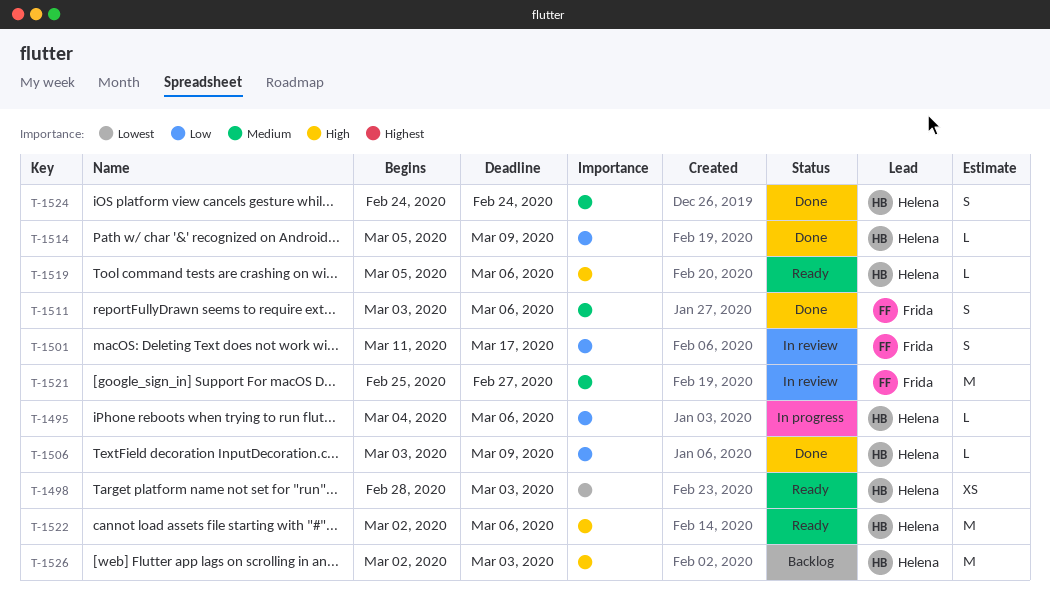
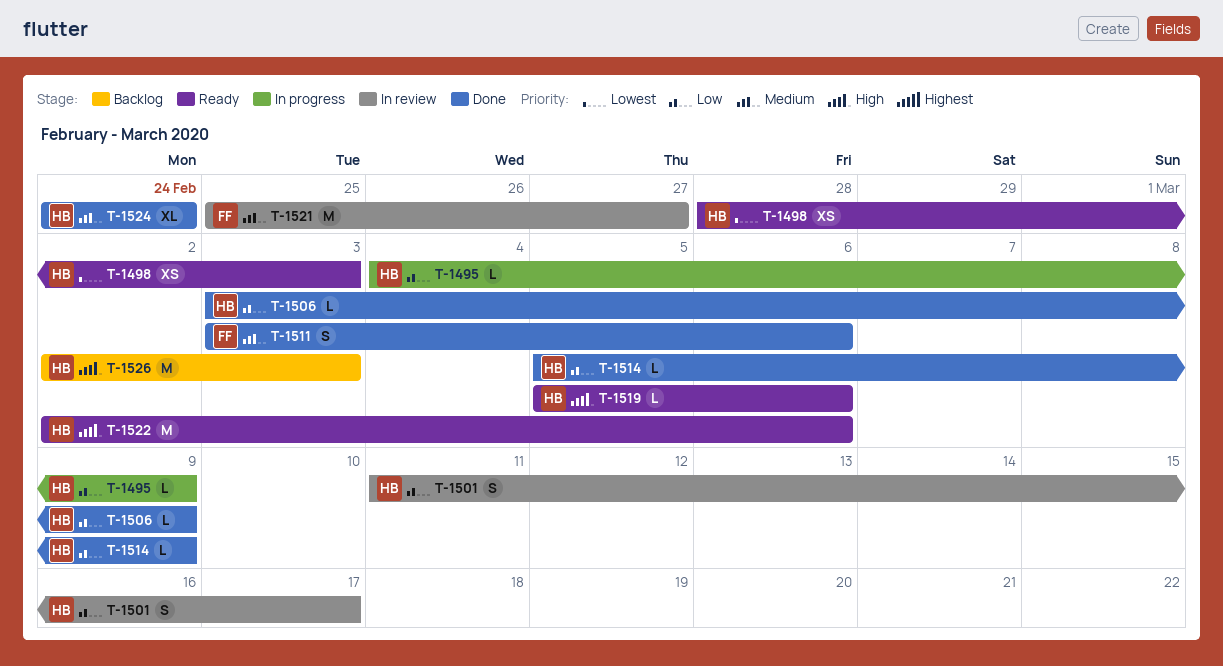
T-1495, due: Mar 6 -> Mar 9
T-1501, owner: Frida -> Helena
T-1524, estimate: S -> XL

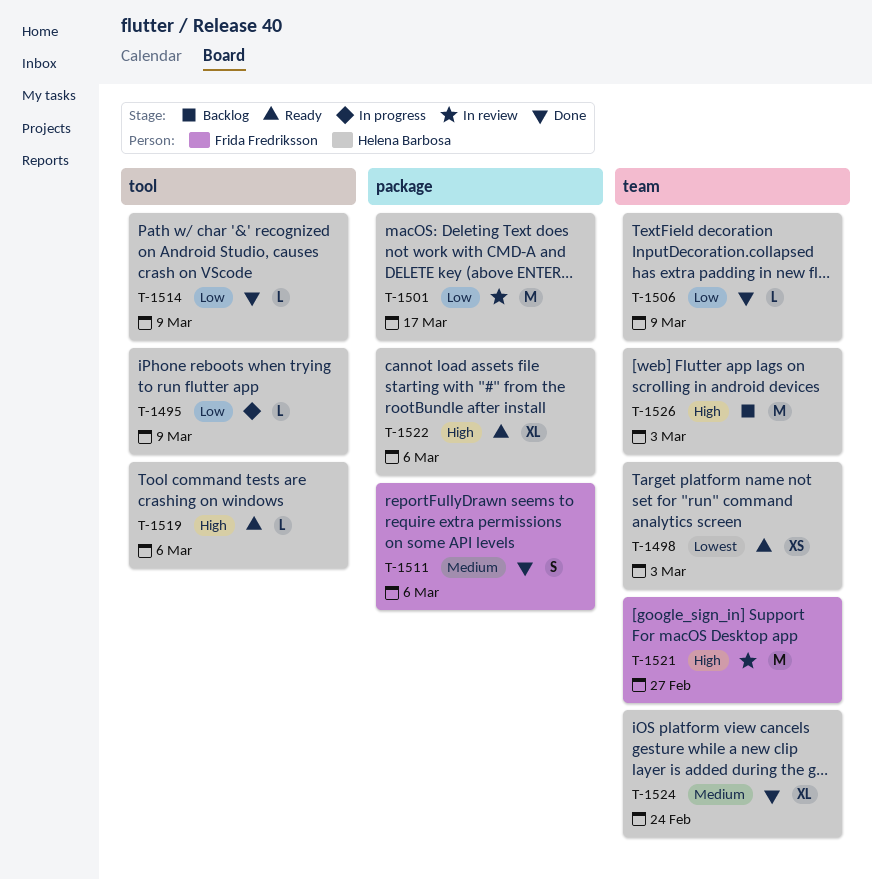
T-1501, estimate: S -> M
T-1521, priority: Medium -> High
T-1522, estimate: M -> XL

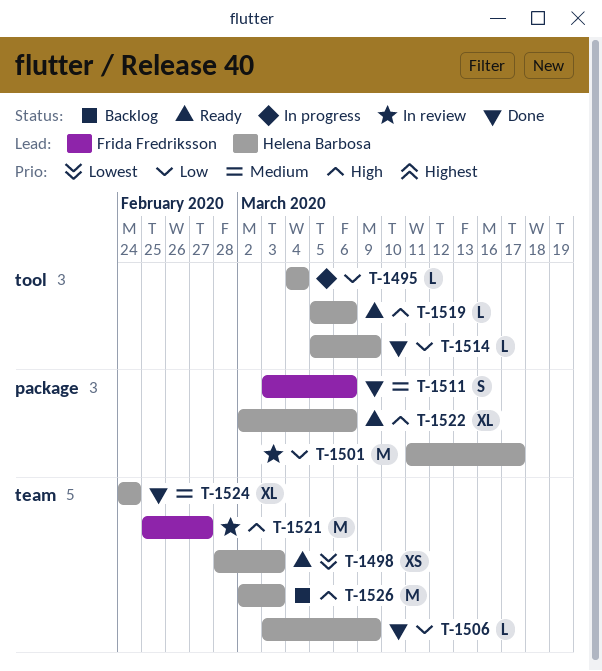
T-1495, due: Mar 9 -> Mar 4

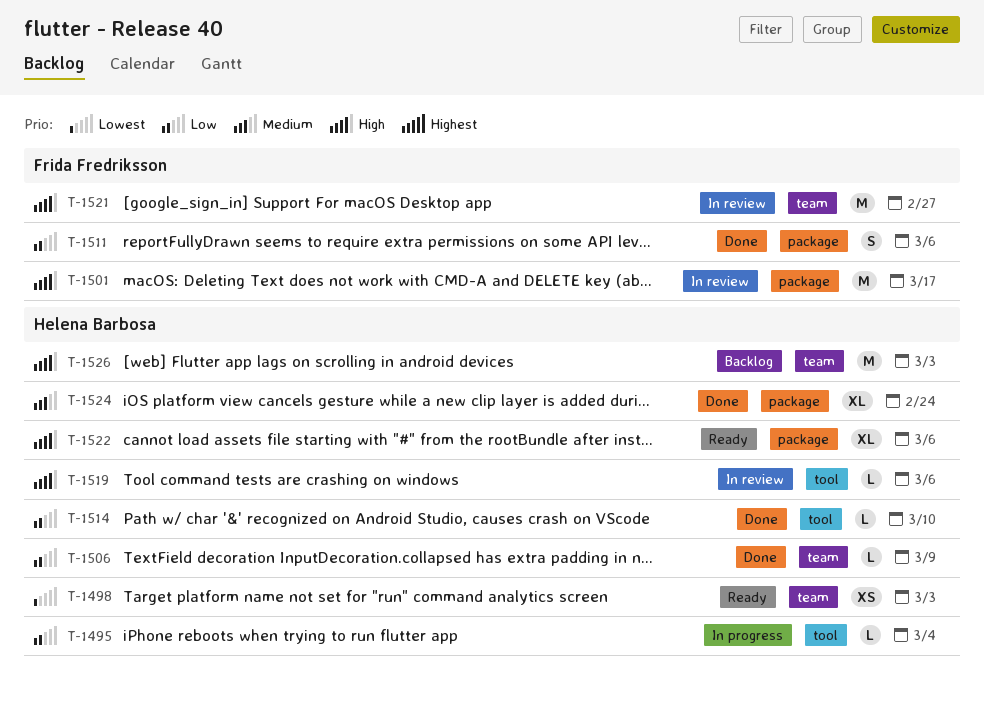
T-1501, owner: Helena Barbosa -> Frida Fredriksson
T-1501, priority: Low -> High
T-1511, priority: Medium -> Low
T-1514, due: Mar 9 -> Mar 10
T-1519, status: Ready -> In review
T-1524, label: team -> package

